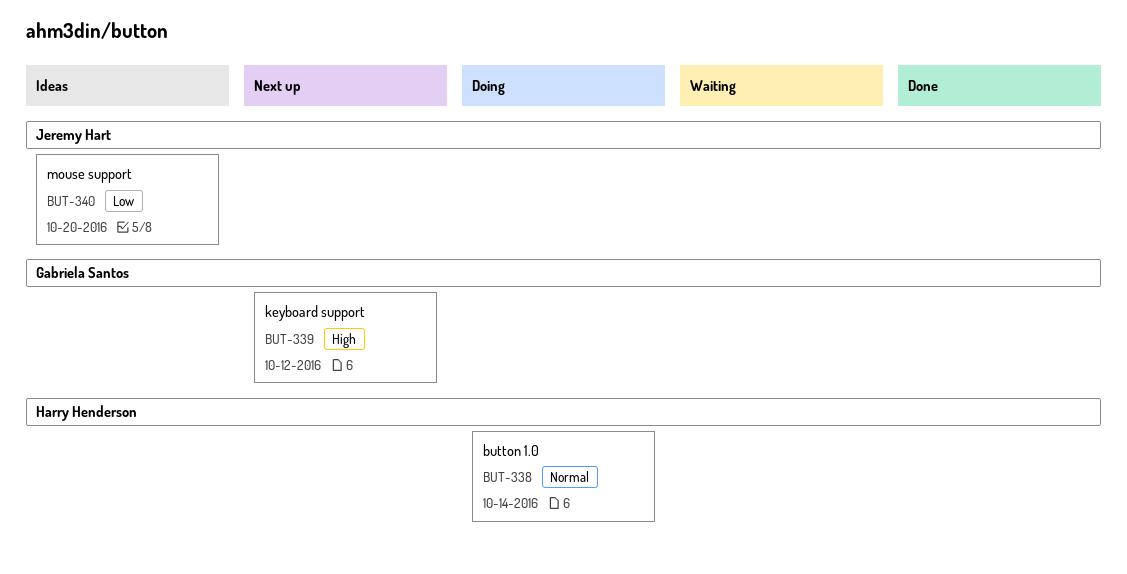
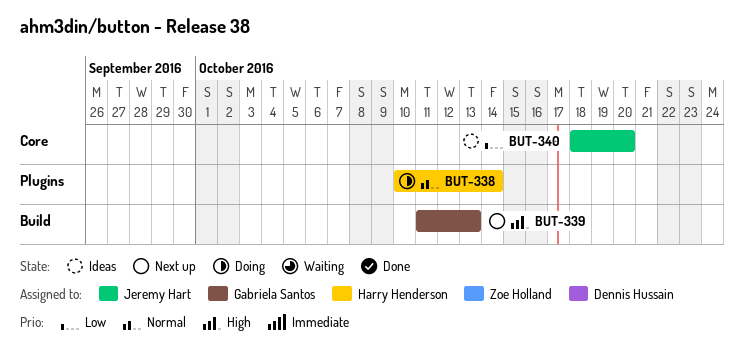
BUT-339, due: Oct 12 -> Oct 13

